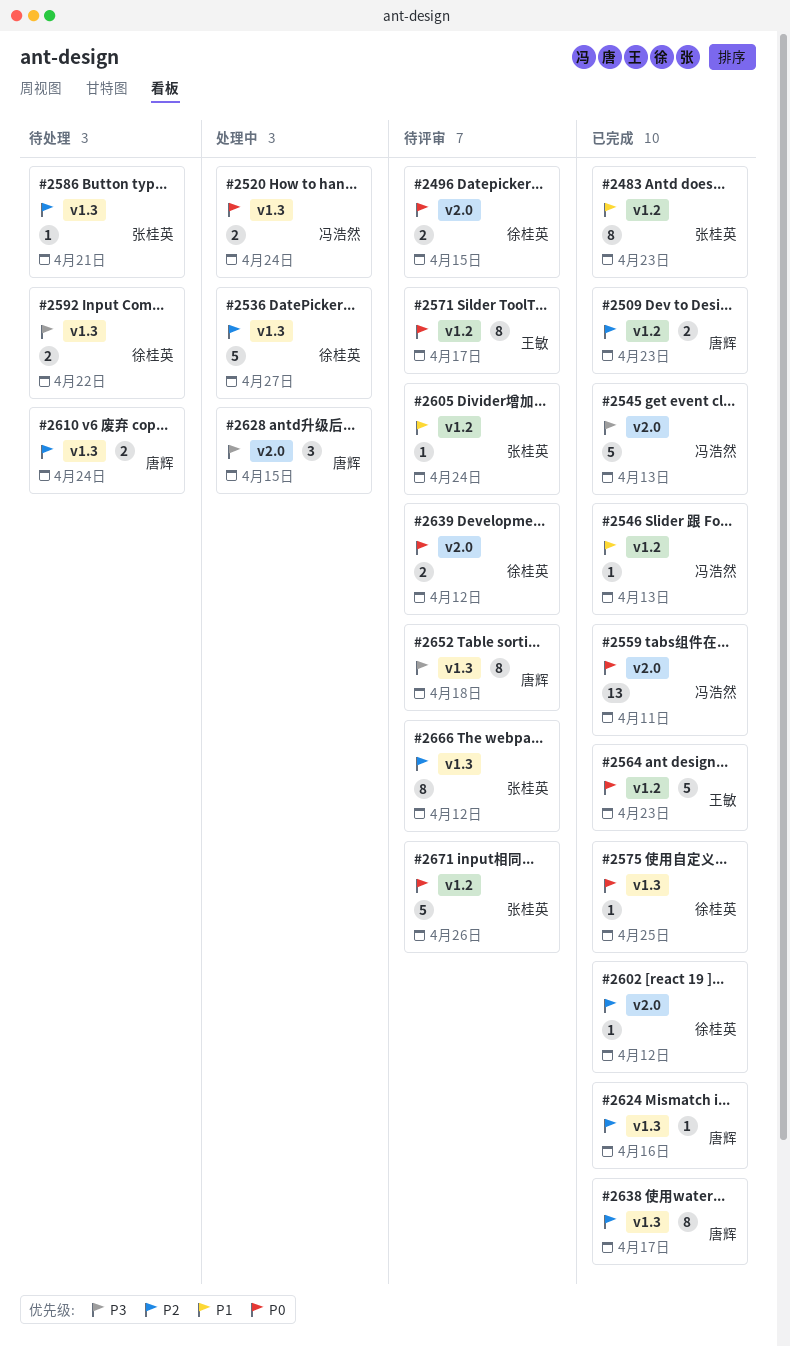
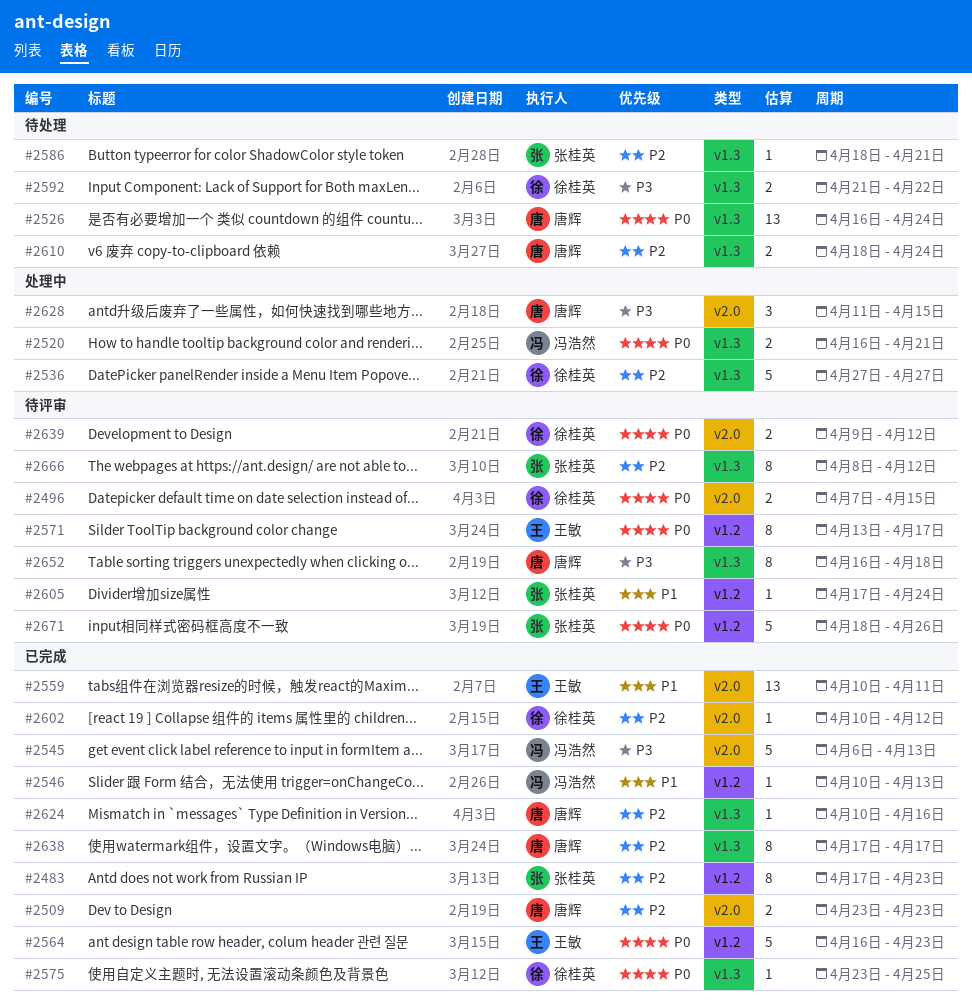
#2483, priority: P1 -> P2
#2509, label: v1.2 -> v2.0
#2520, due: Apr 24 -> Apr 21
#2526: none -> present
#2559, owner: 冯浩然 -> 王敏
#2559, priority: P0 -> P1

